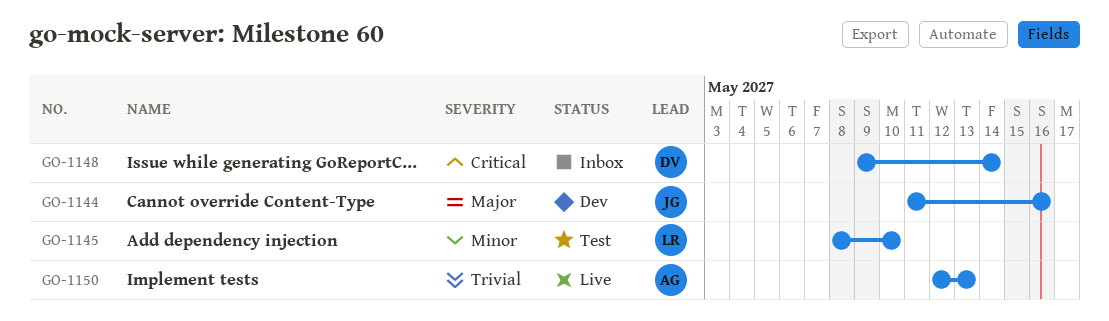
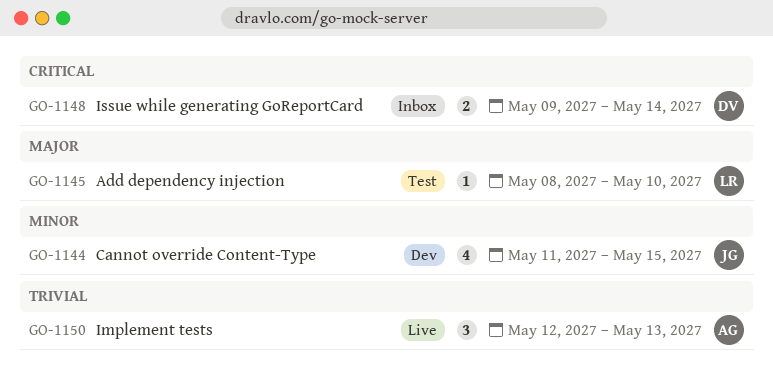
GO-1144, priority: Major -> Minor
GO-1144, due: May 16 -> May 15
GO-1145, priority: Minor -> Major

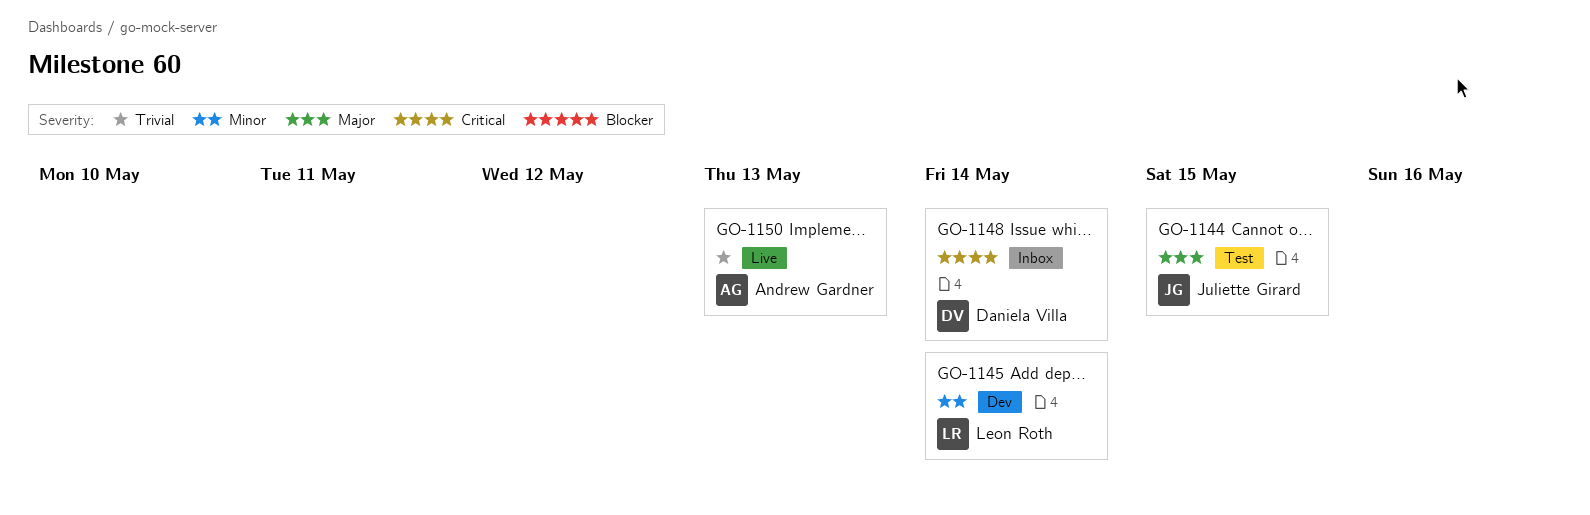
GO-1144, status: Dev -> Test
GO-1144, priority: Minor -> Major
GO-1145, status: Test -> Dev
GO-1145, priority: Major -> Minor
GO-1145, due: May 10 -> May 14

